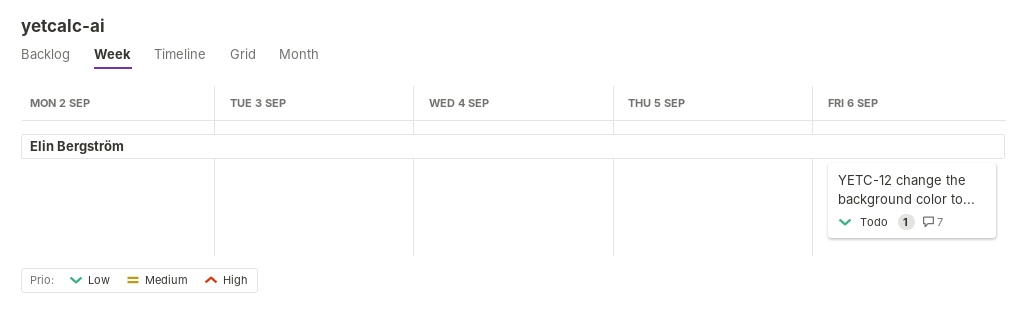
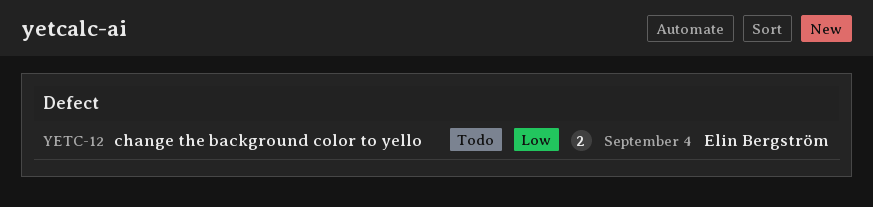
YETC-12, estimate: 1 -> 2
YETC-12, due: Sep 6 -> Sep 4

